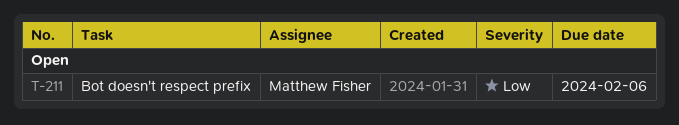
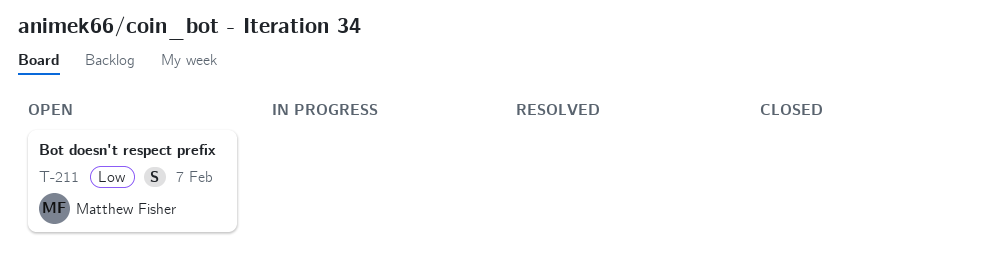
T-211, due: Feb 6 -> Feb 7

